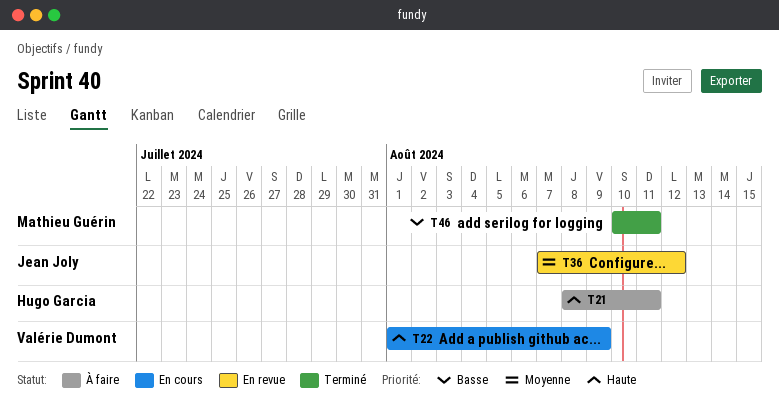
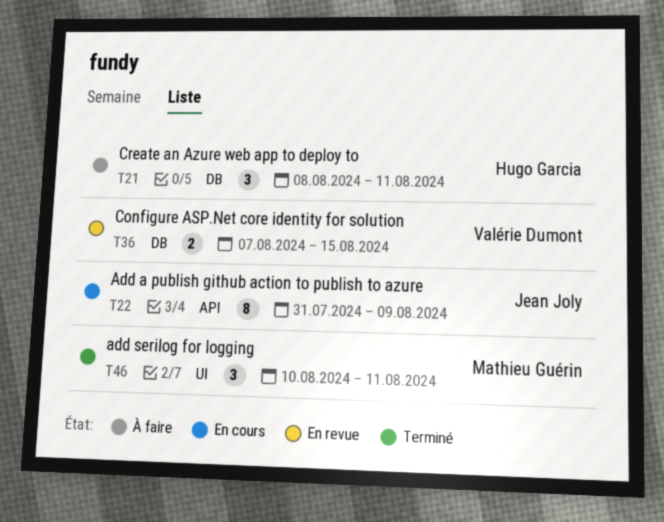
T22, owner: Valérie Dumont -> Jean Joly
T22, start: Aug 1 -> Jul 31
T36, owner: Jean Joly -> Valérie Dumont
T36, due: Aug 12 -> Aug 15

